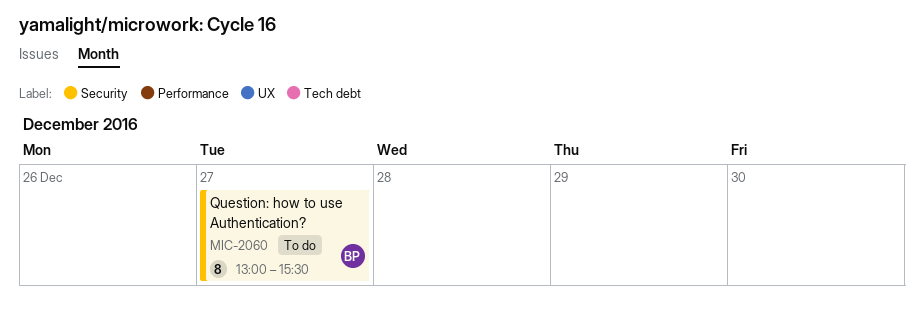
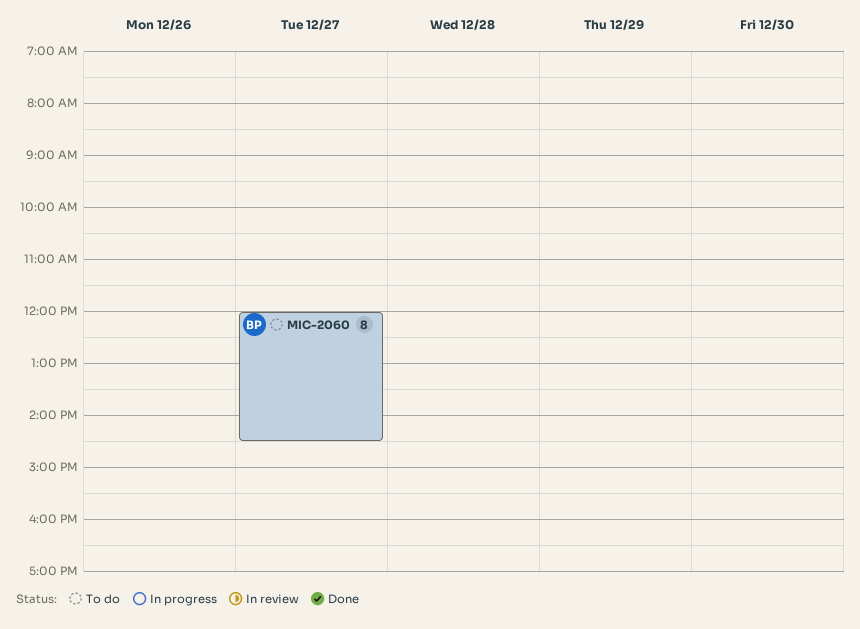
MIC-2060, begins: 13:00 -> 12:00
MIC-2060, ends: 15:30 -> 14:30

